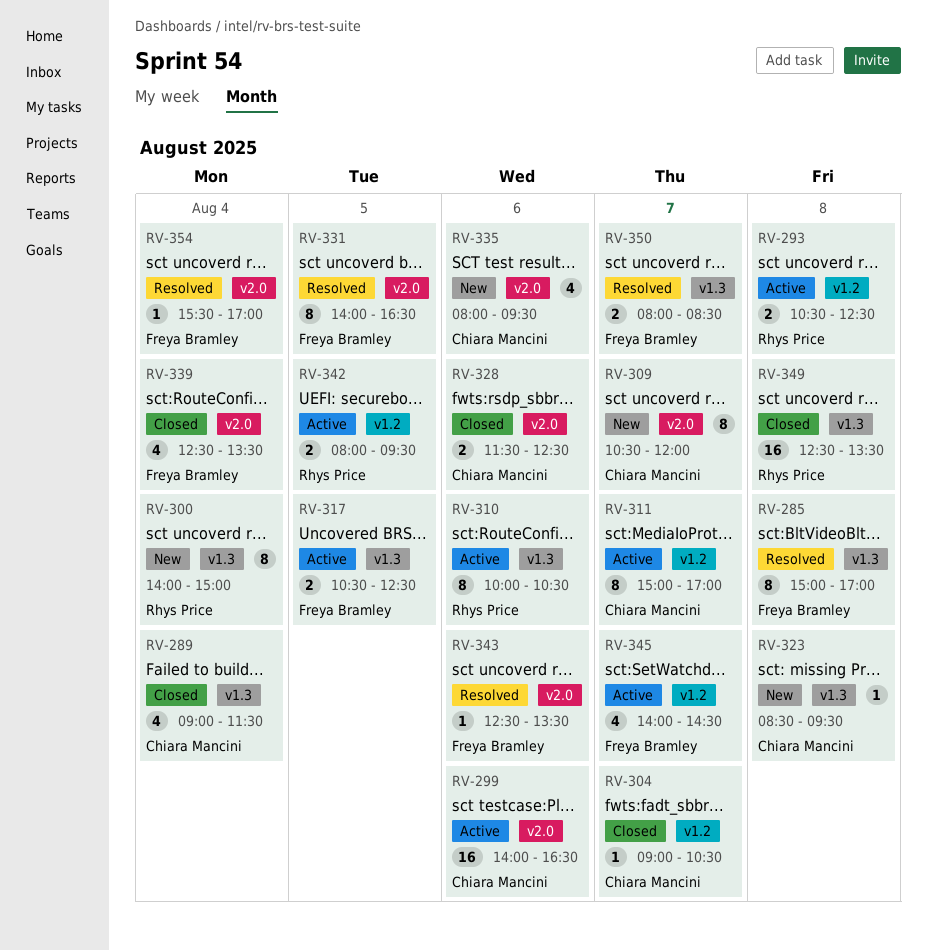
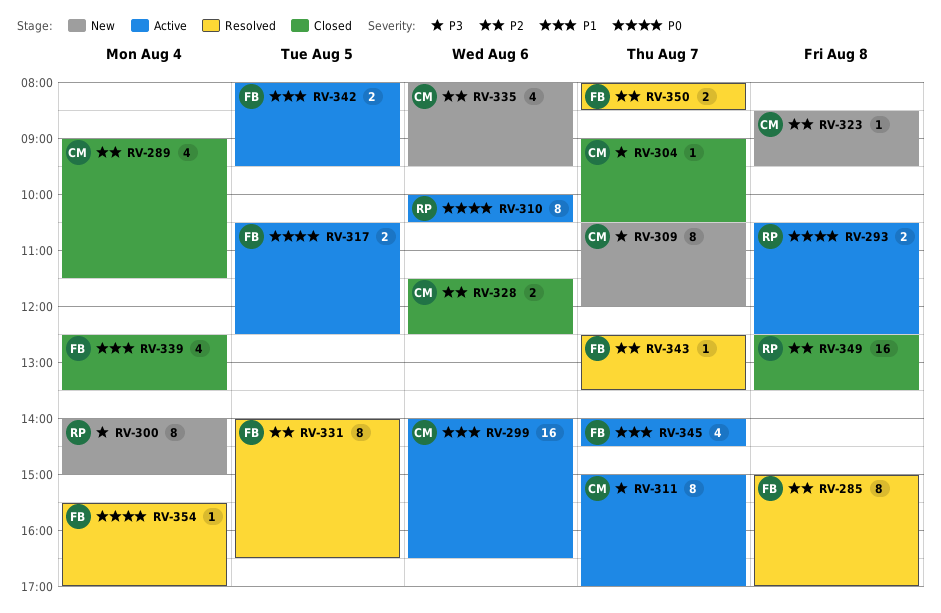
RV-342, owner: Rhys Price -> Freya Bramley
RV-343, day: Aug 6 -> Aug 7

